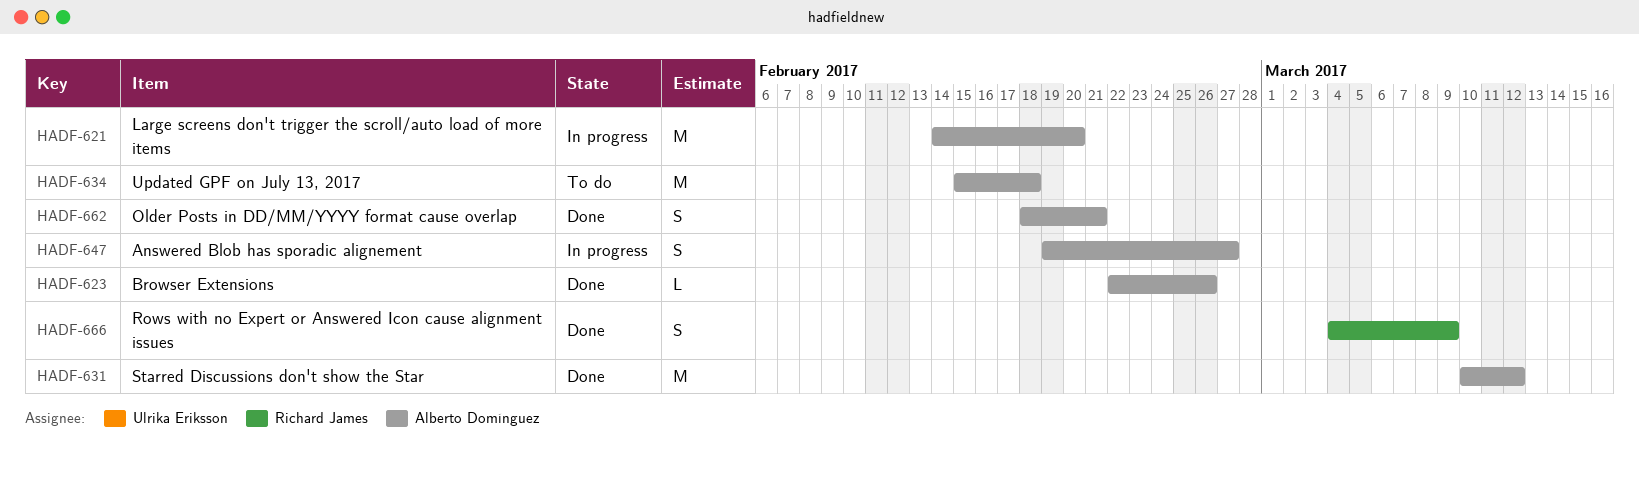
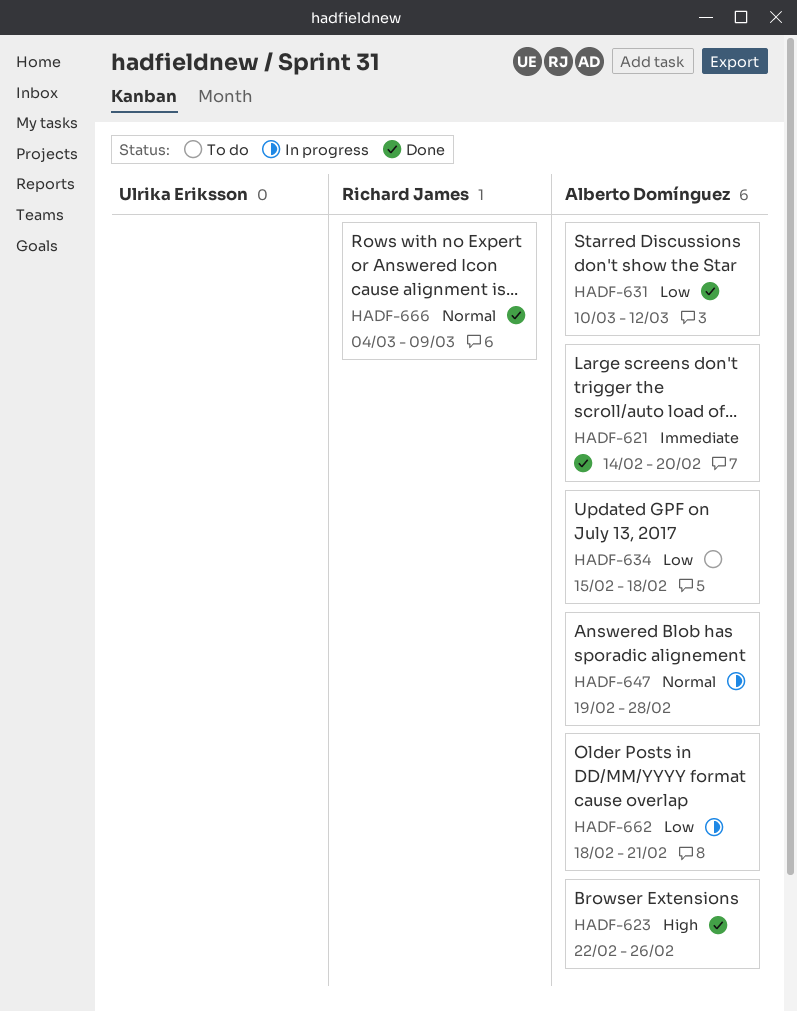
HADF-621, status: In progress -> Done
HADF-647, due: Feb 27 -> Feb 28
HADF-662, status: Done -> In progress

